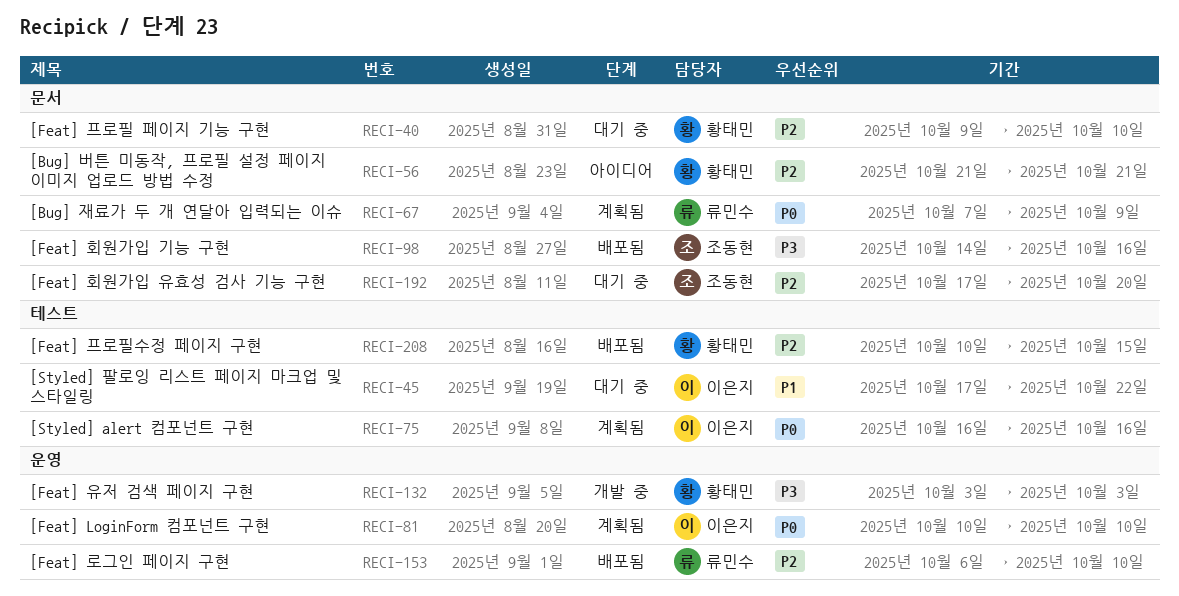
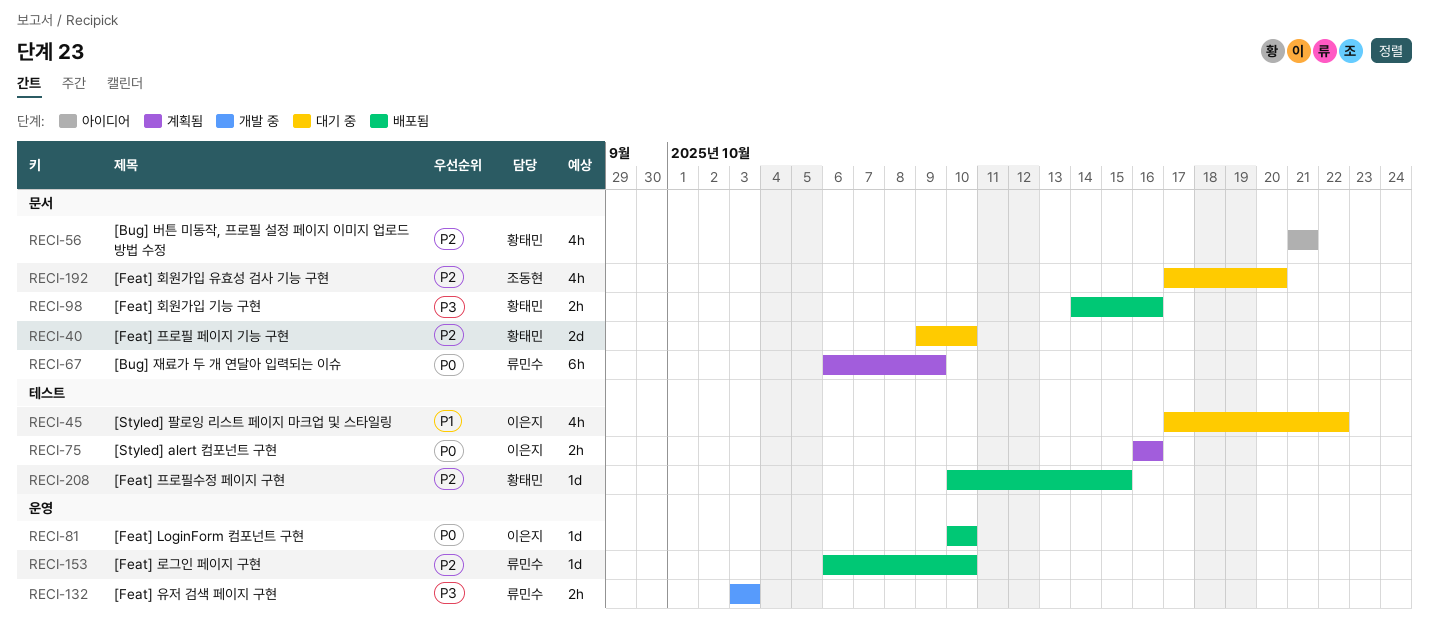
RECI-67, start: Oct 7 -> Oct 6
RECI-81, status: 계획됨 -> 배포됨
RECI-98, owner: 조동현 -> 황태민
RECI-132, owner: 황태민 -> 류민수

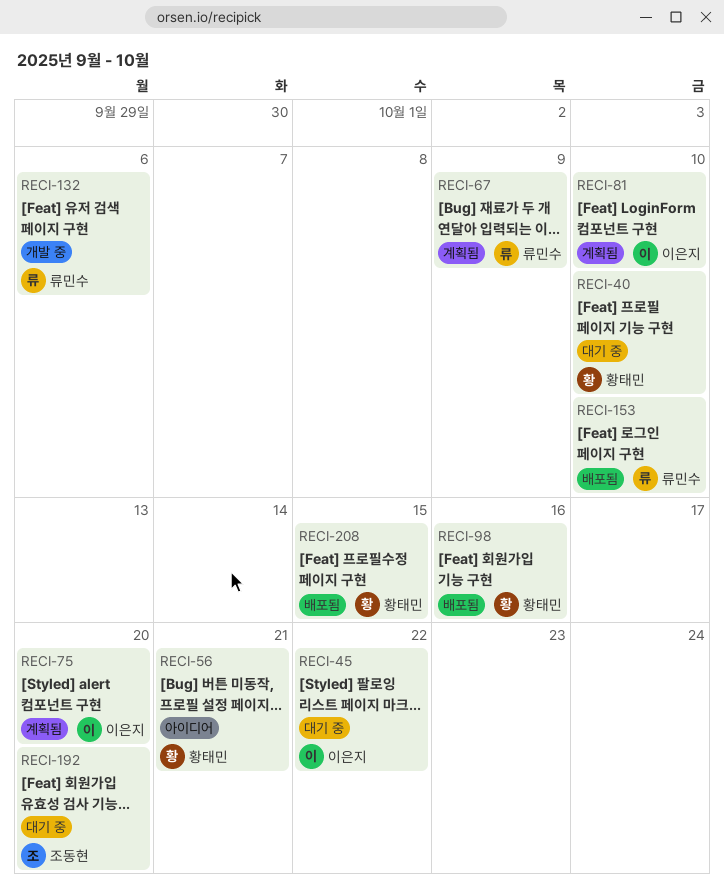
RECI-75, due: Oct 16 -> Oct 20
RECI-81, status: 배포됨 -> 계획됨
RECI-132, due: Oct 3 -> Oct 6

